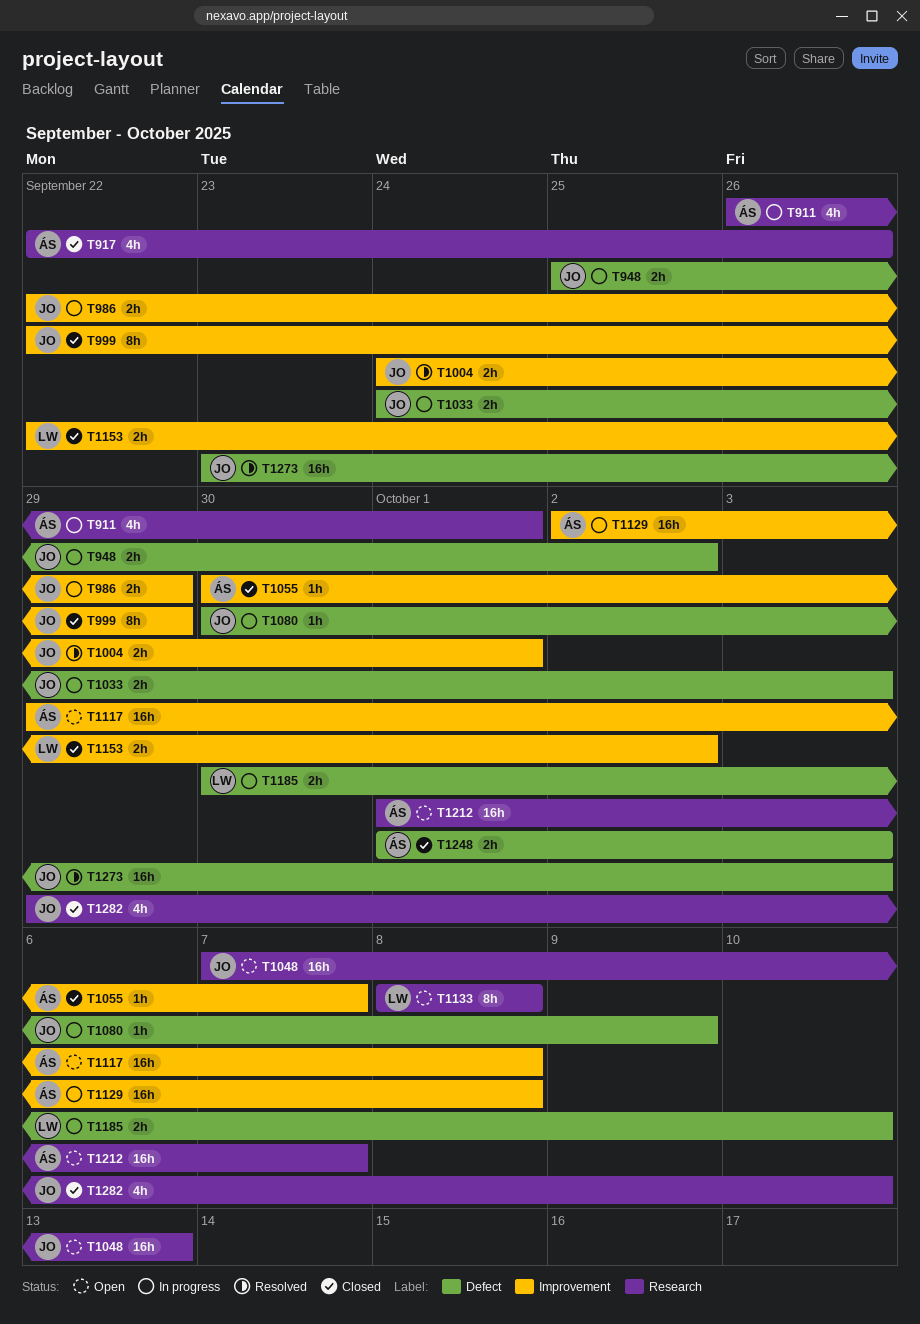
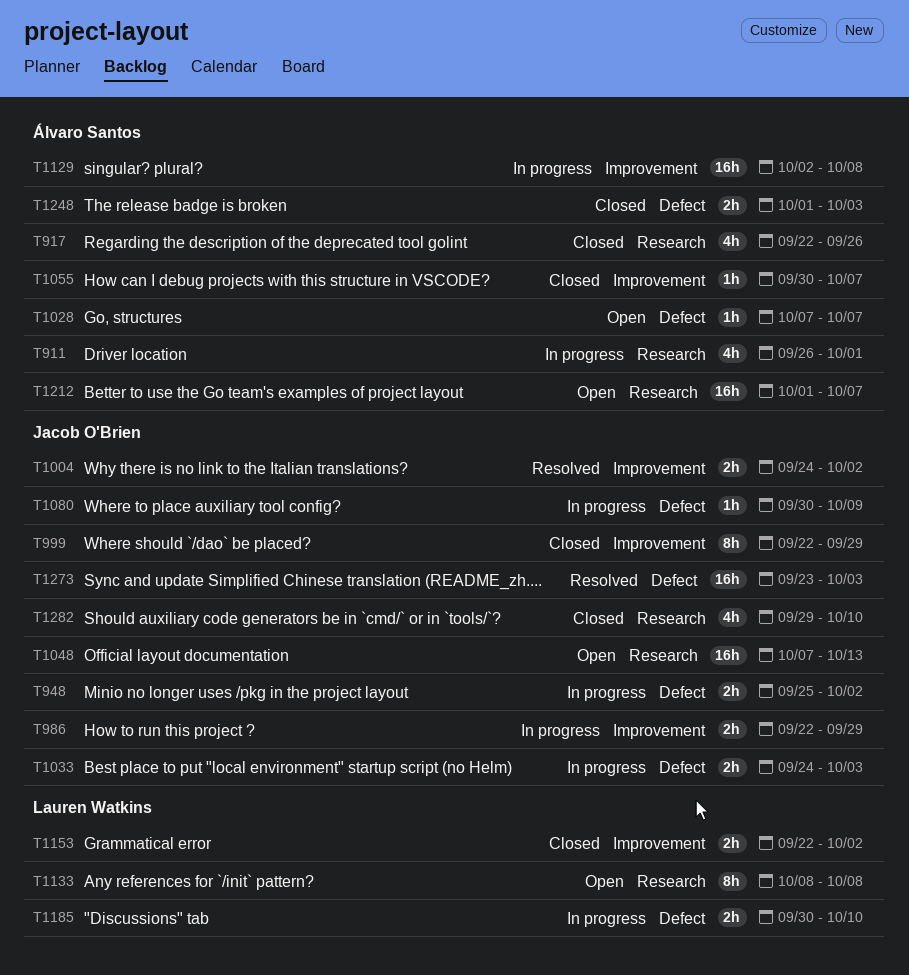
T1004, due: Oct 1 -> Oct 2
T1028: none -> present
T1117: present -> none

